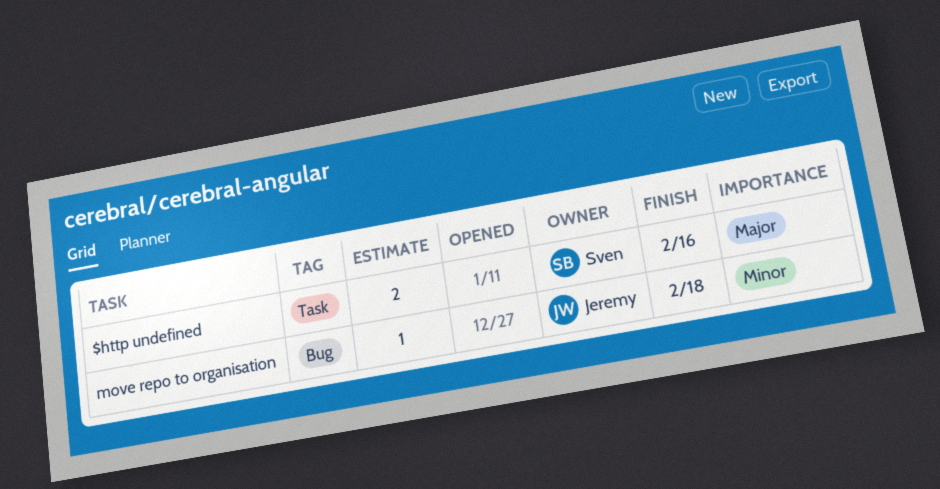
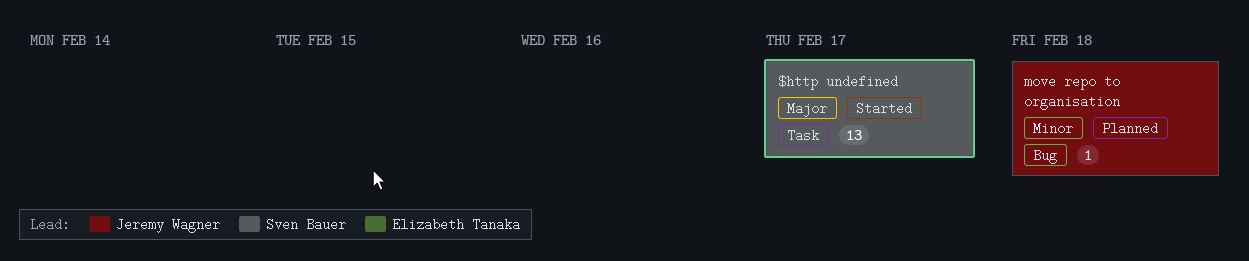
$http undefined, estimate: 2 -> 13
$http undefined, due: Feb 16 -> Feb 17

